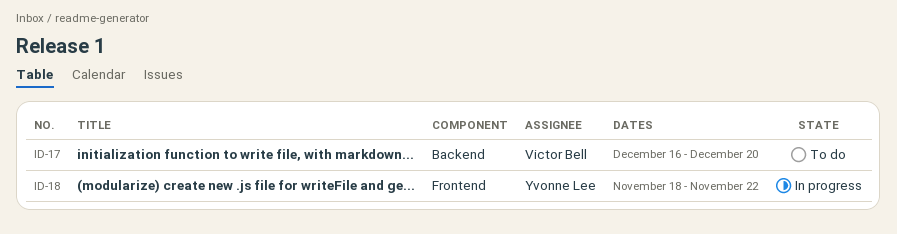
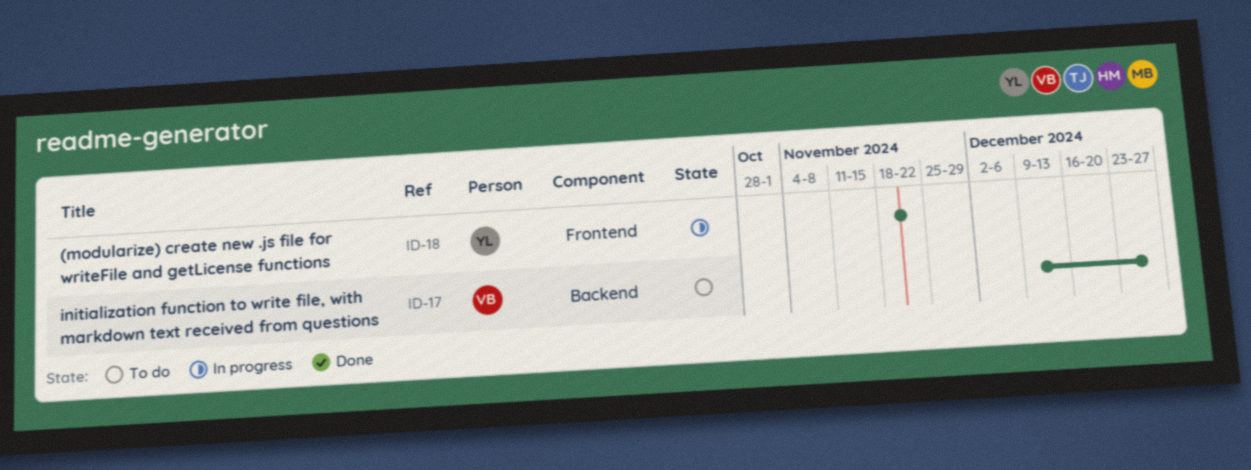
ID-17, start: Dec 16 -> Dec 9
ID-17, due: Dec 20 -> Dec 27

